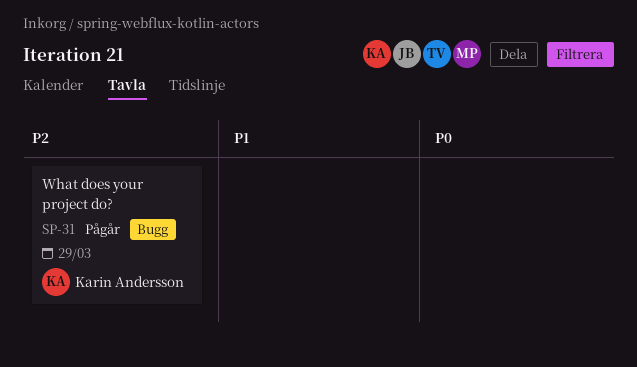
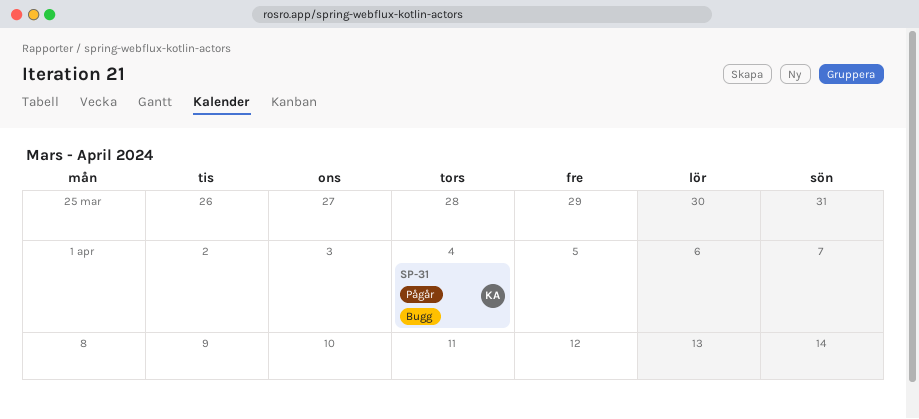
SP-31, due: Mar 29 -> Apr 4

